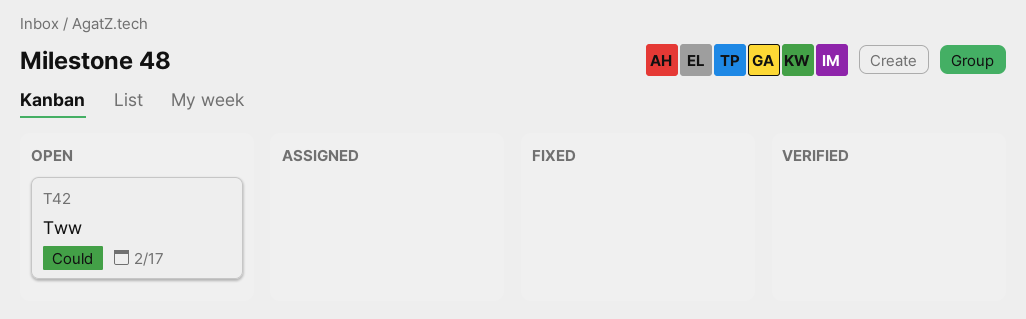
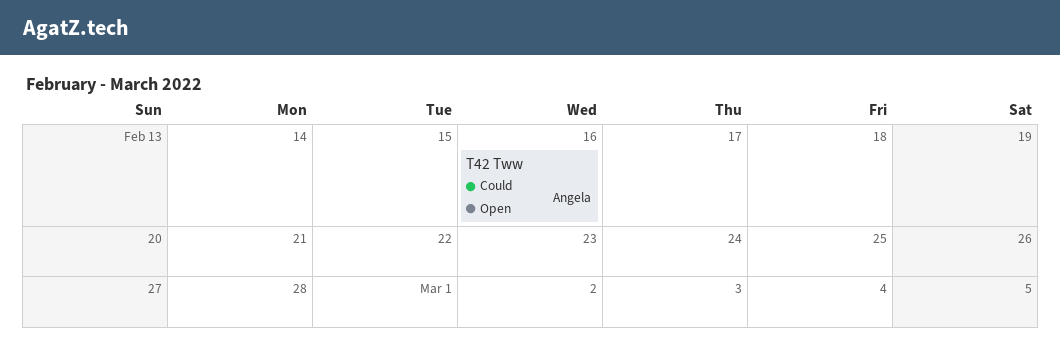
T42, due: Feb 17 -> Feb 16

